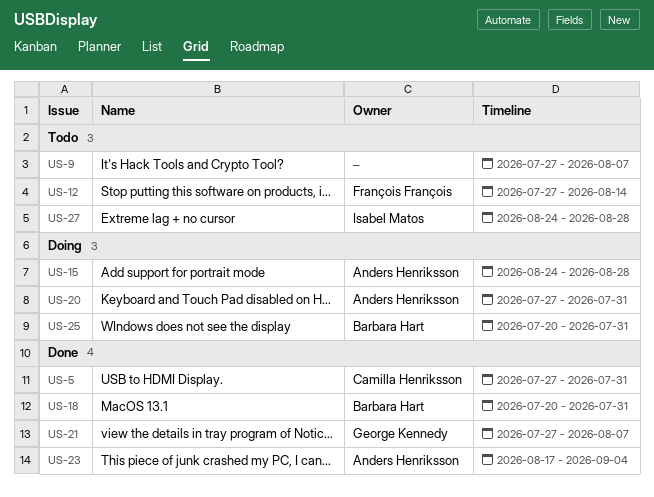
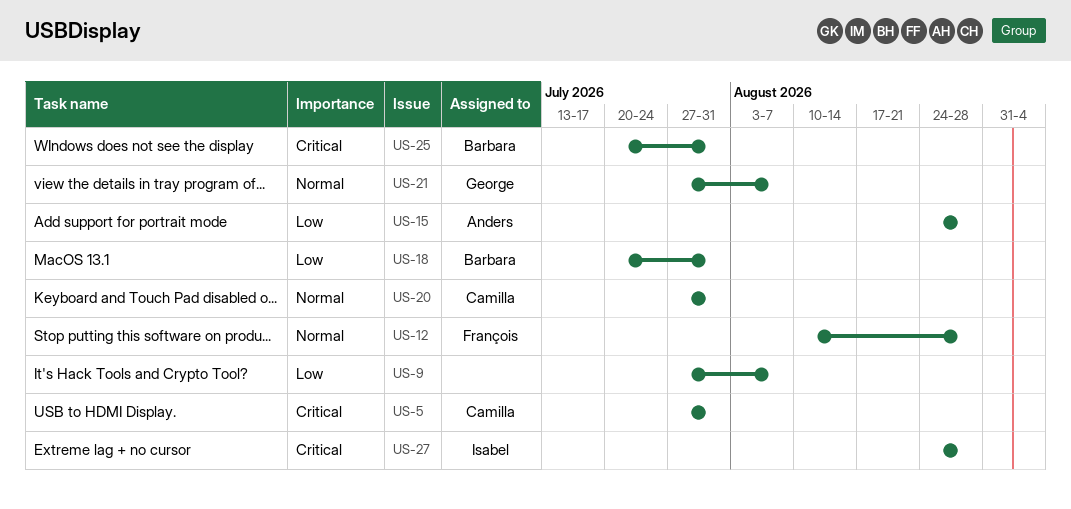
US-12, start: Jul 27 -> Aug 10
US-12, due: Aug 14 -> Aug 28
US-20, owner: Anders Henriksson -> Camilla Henriksson
US-23: present -> none

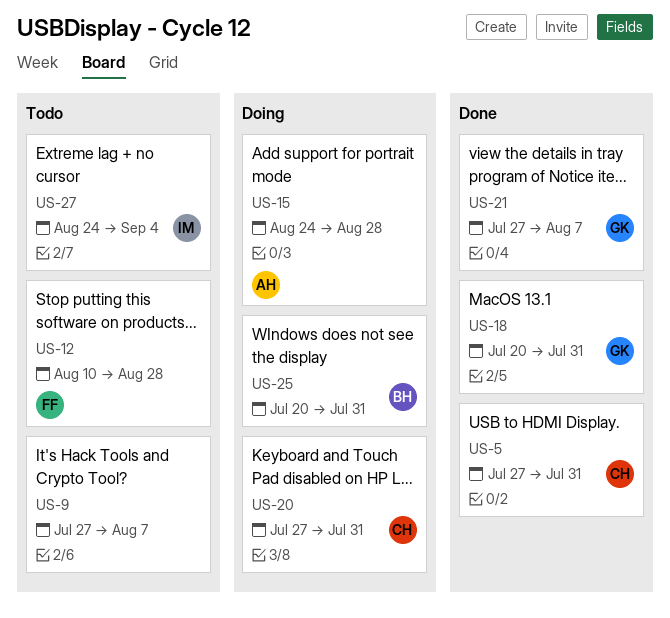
US-18, owner: Barbara -> George
US-27, due: Aug 28 -> Sep 4

